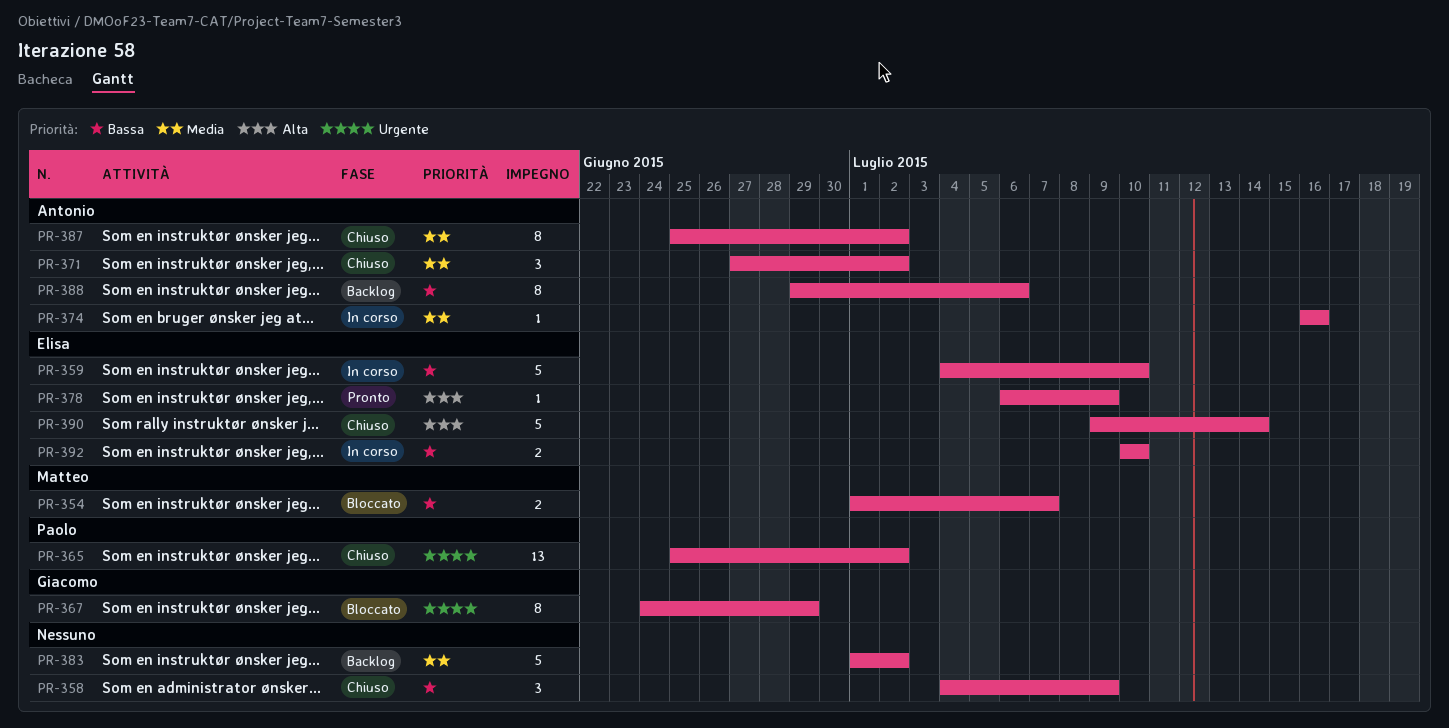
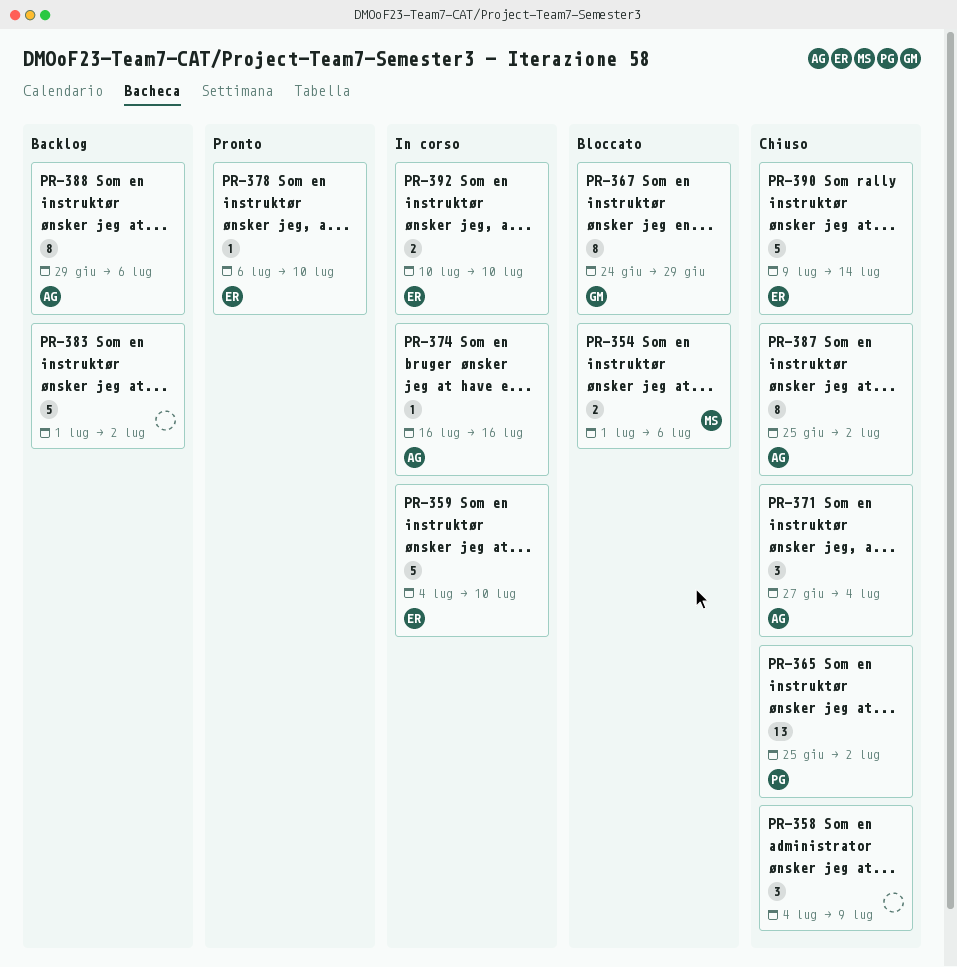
PR-354, due: Jul 7 -> Jul 6
PR-371, due: Jul 2 -> Jul 4
PR-378, due: Jul 9 -> Jul 10

